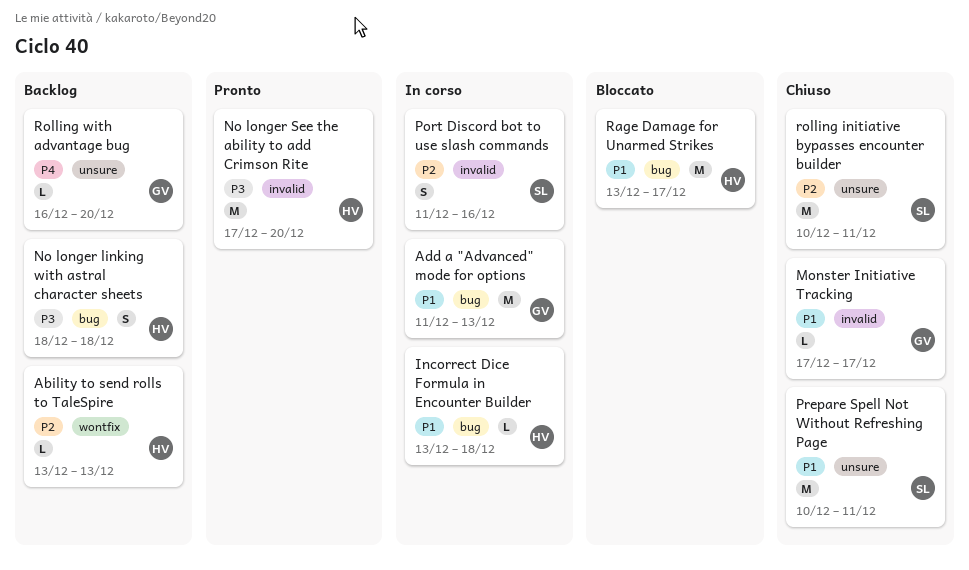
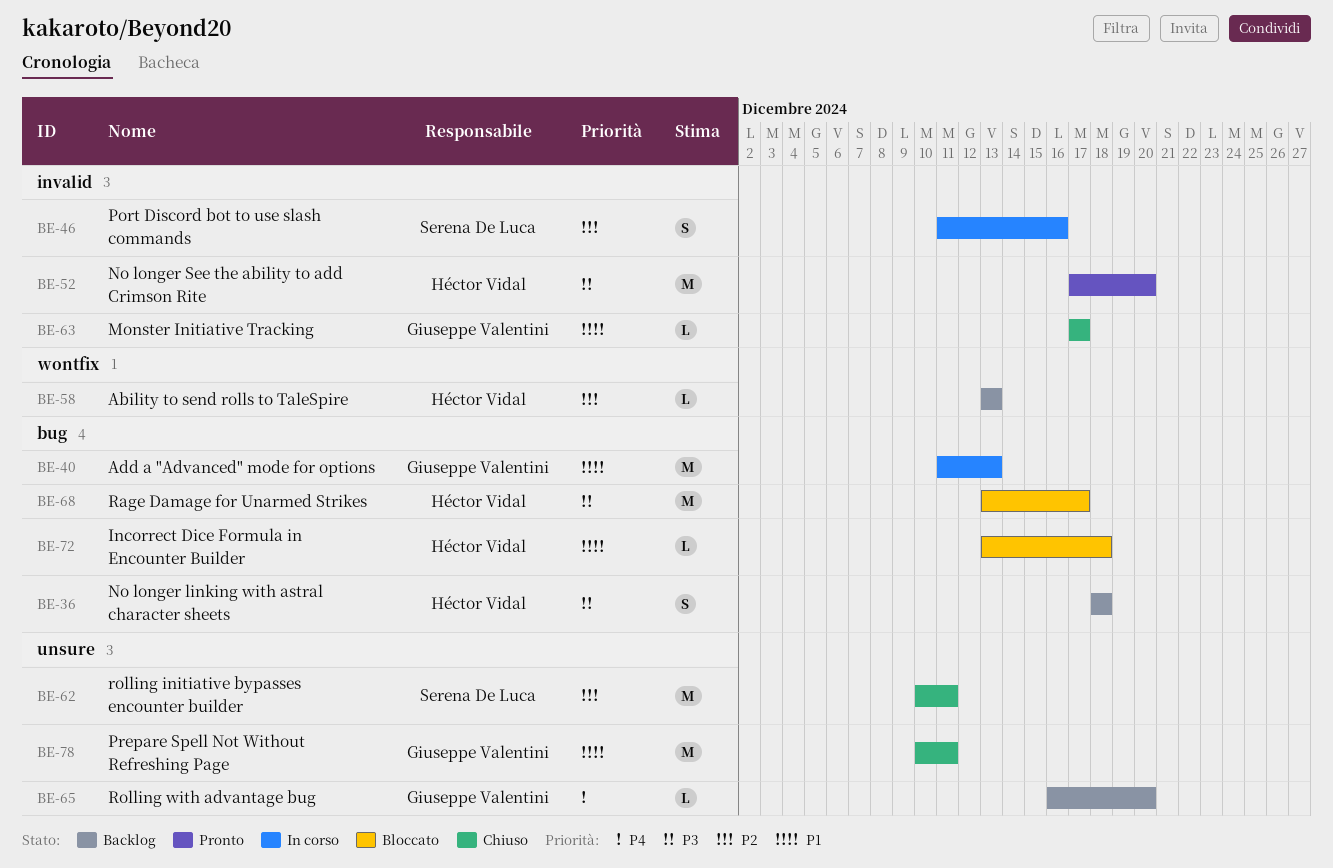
Incorrect Dice Formula in Encounter Builder, status: In corso -> Bloccato
Prepare Spell Not Without Refreshing Page, owner: Serena De Luca -> Giuseppe Valentini
Rage Damage for Unarmed Strikes, priority: P1 -> P3

